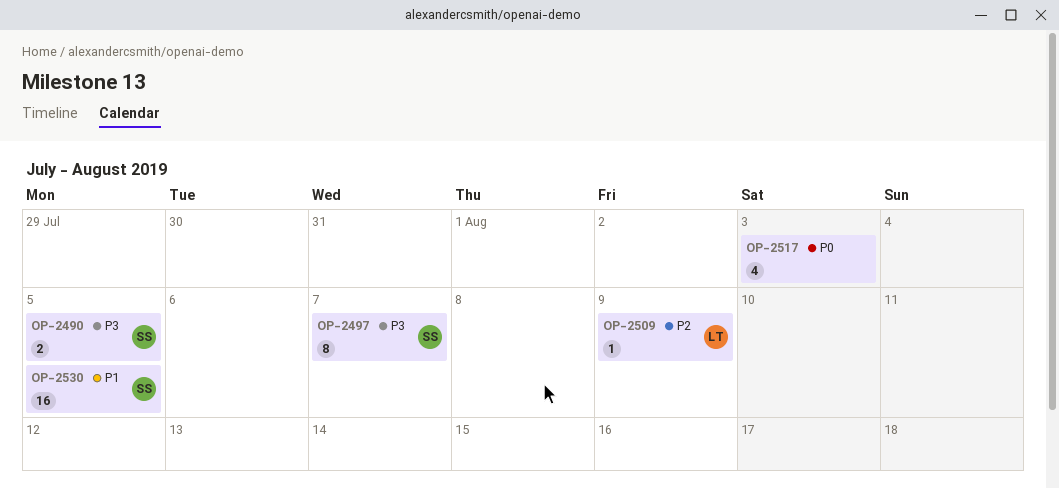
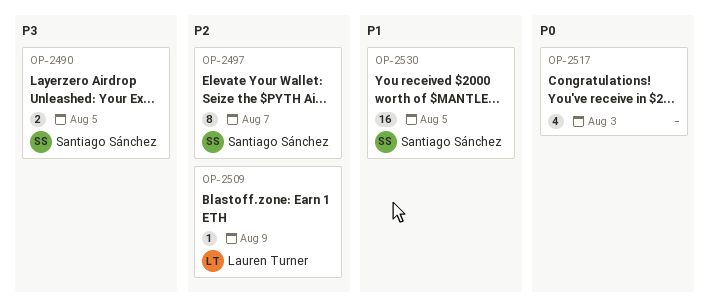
OP-2497, priority: P3 -> P2

